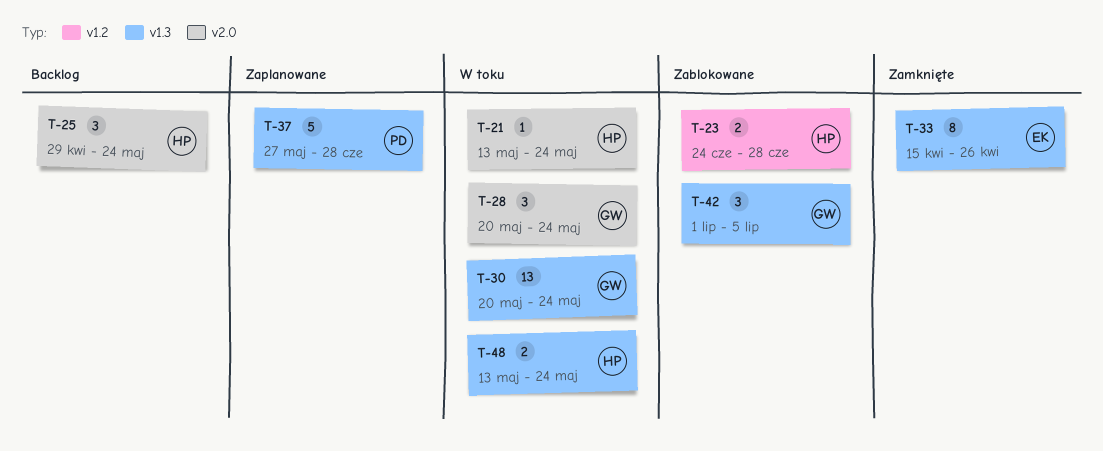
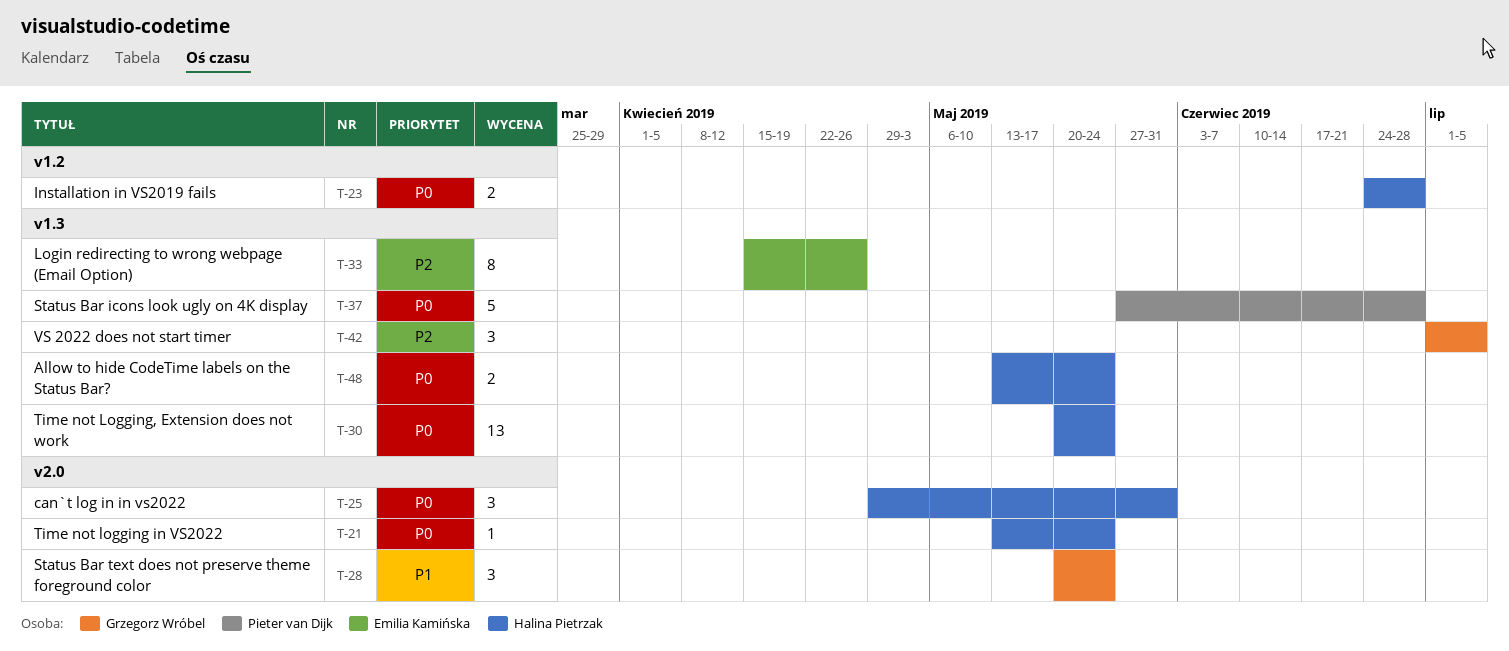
T-25, due: May 24 -> May 31
T-30, owner: Grzegorz Wróbel -> Halina Pietrzak

